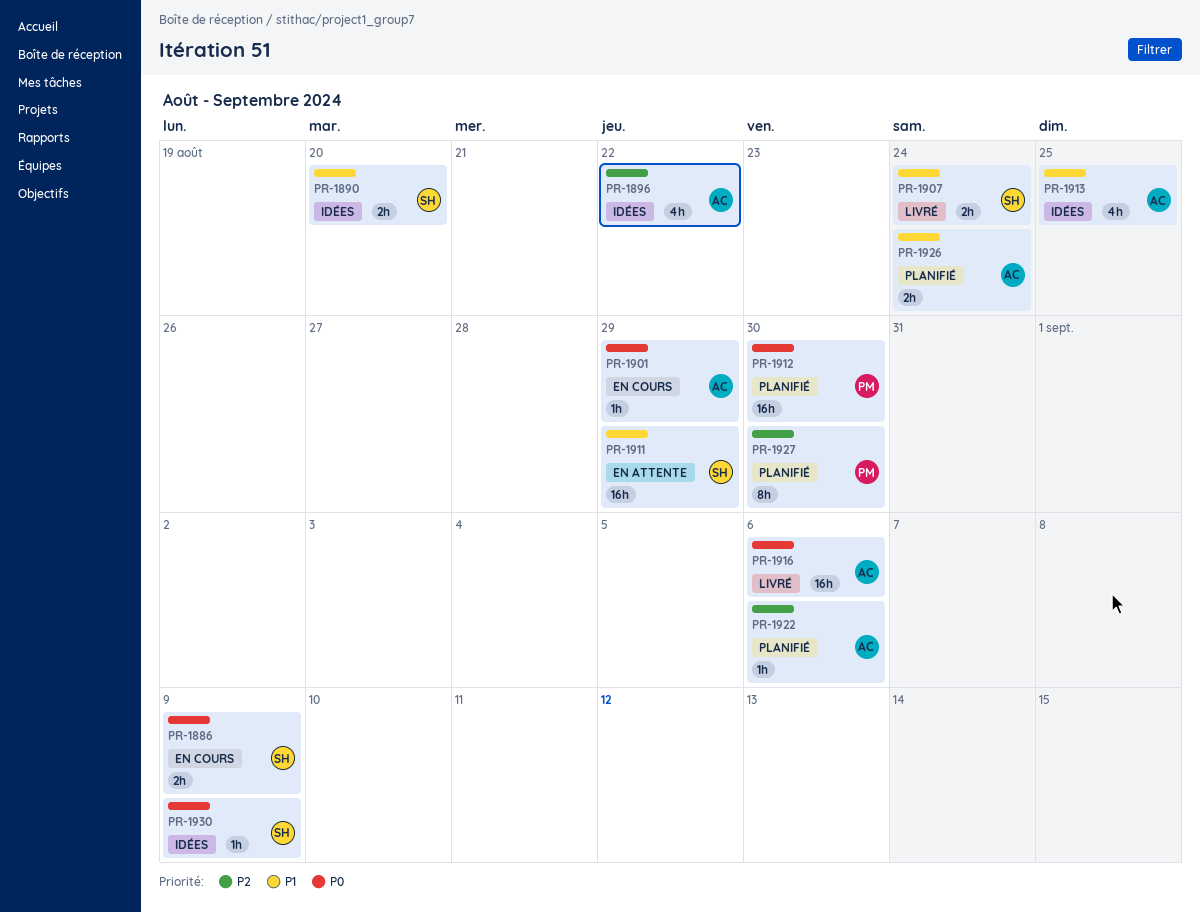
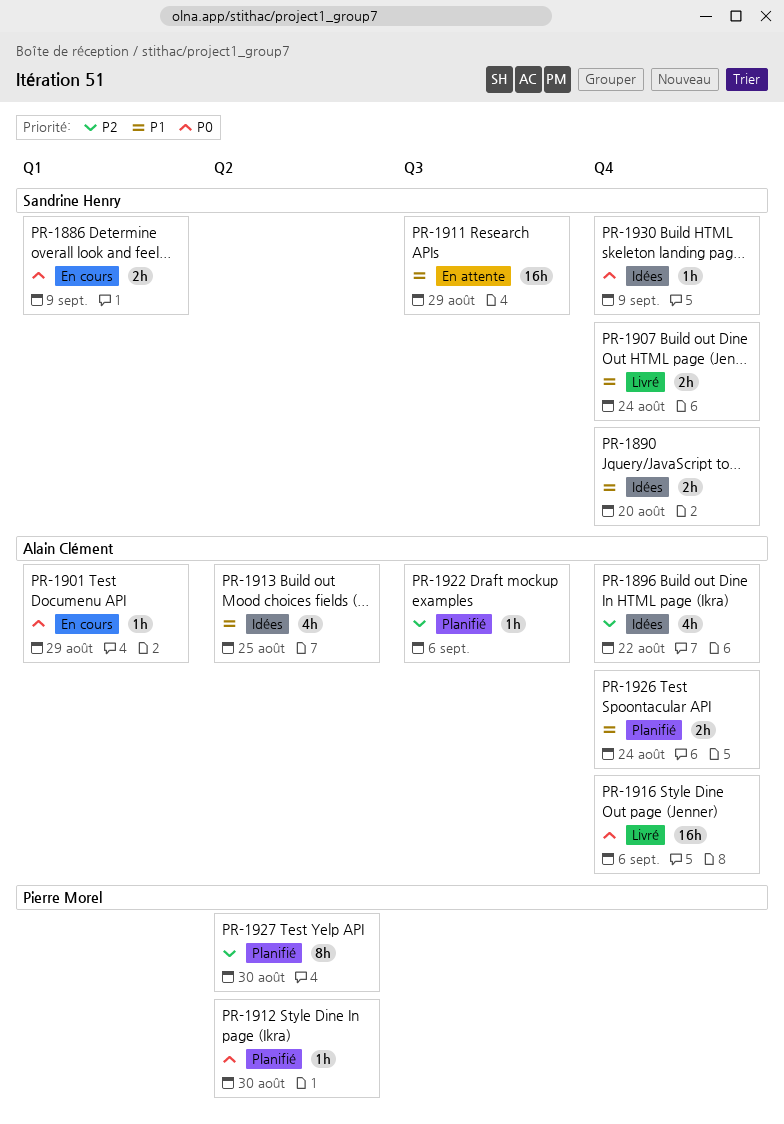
PR-1912, estimate: 16h -> 1h

